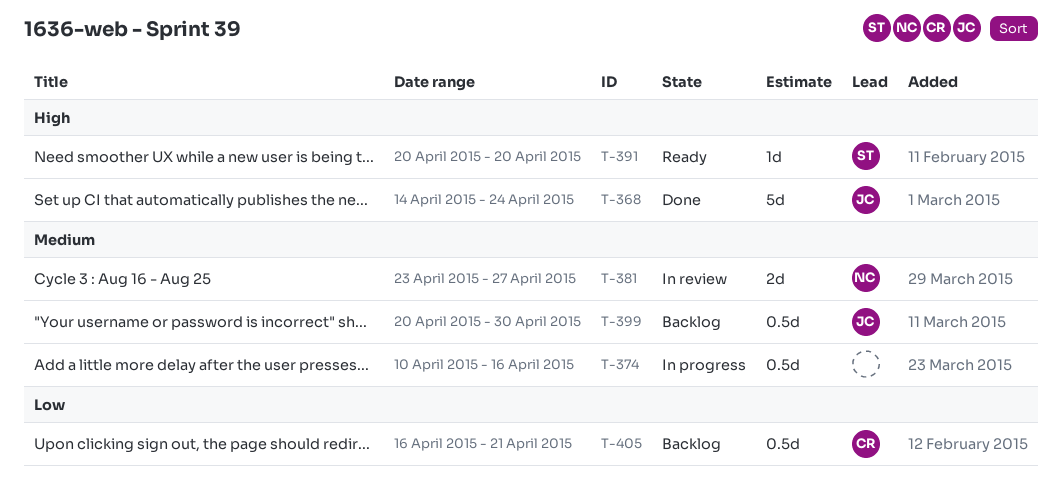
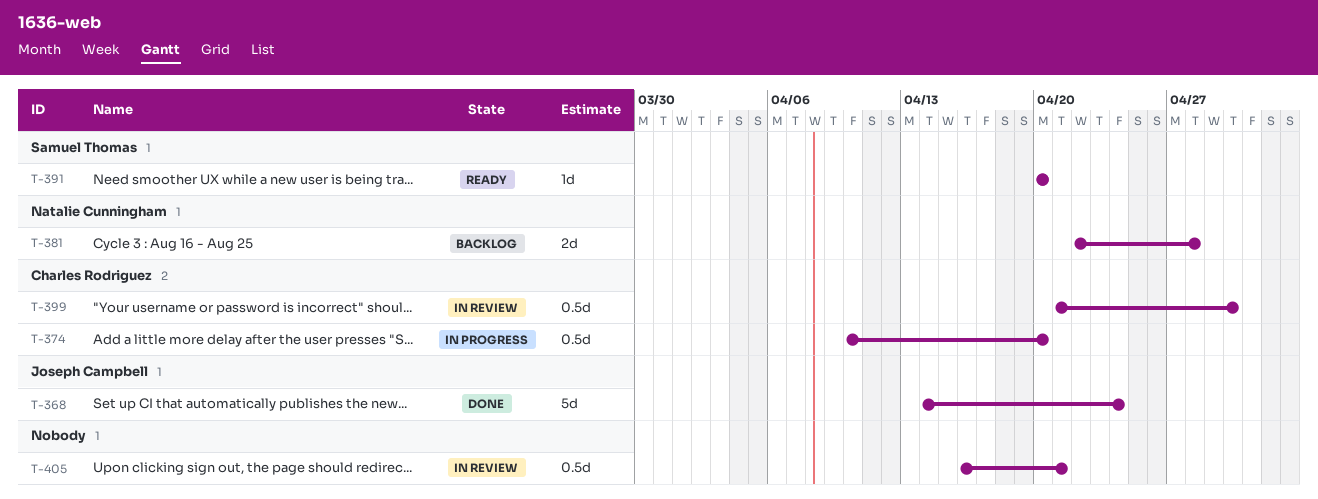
T-374, owner: none -> Charles Rodriguez
T-374, due: Apr 16 -> Apr 20
T-381, status: In review -> Backlog
T-381, start: Apr 23 -> Apr 22
T-381, due: Apr 27 -> Apr 28
T-399, status: Backlog -> In review
T-399, owner: Joseph Campbell -> Charles Rodriguez
T-399, start: Apr 20 -> Apr 21
T-405, status: Backlog -> In review
T-405, owner: Charles Rodriguez -> none

